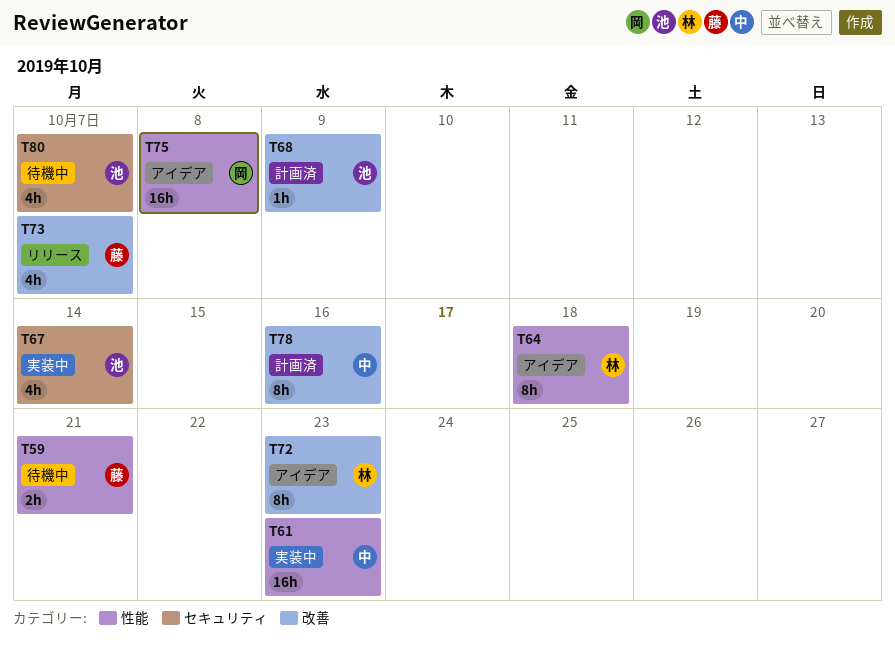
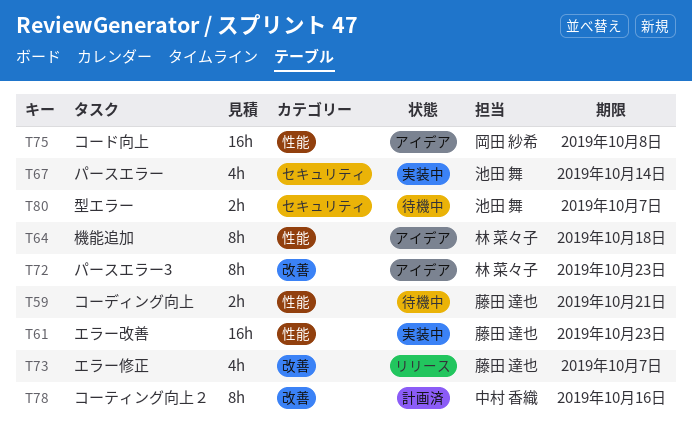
T61, owner: 中村 香織 -> 藤田 達也
T68: present -> none
T80, estimate: 4h -> 2h

